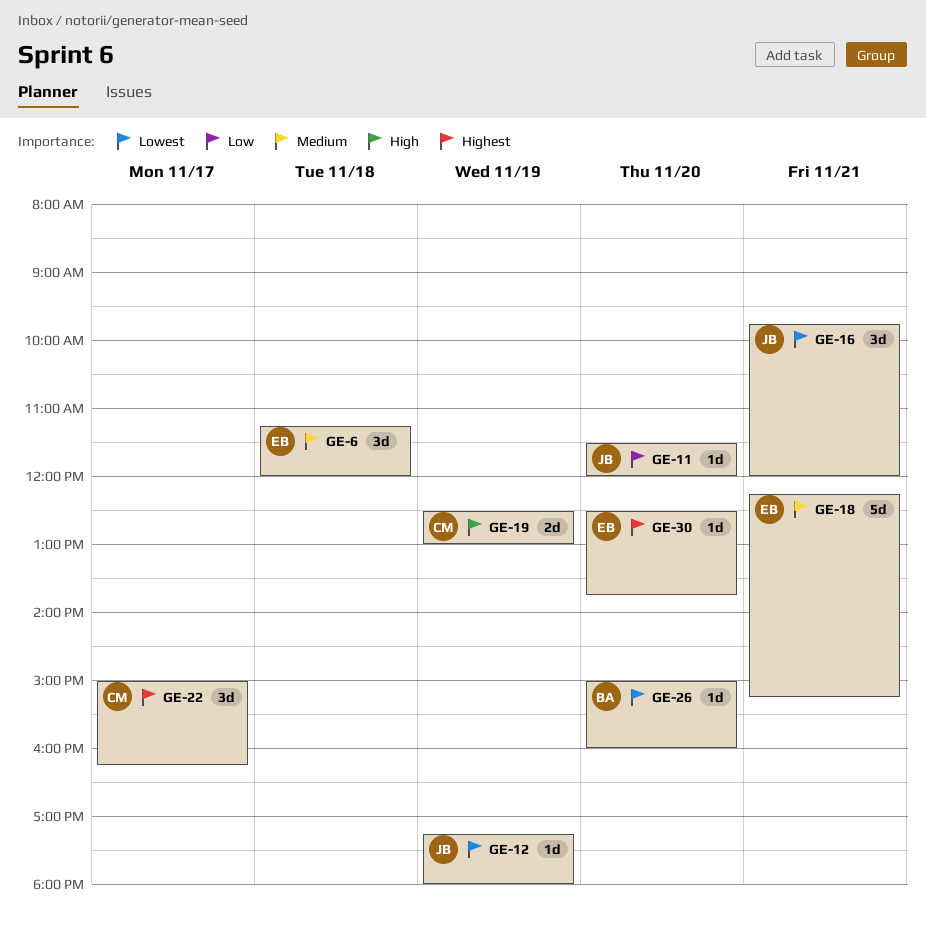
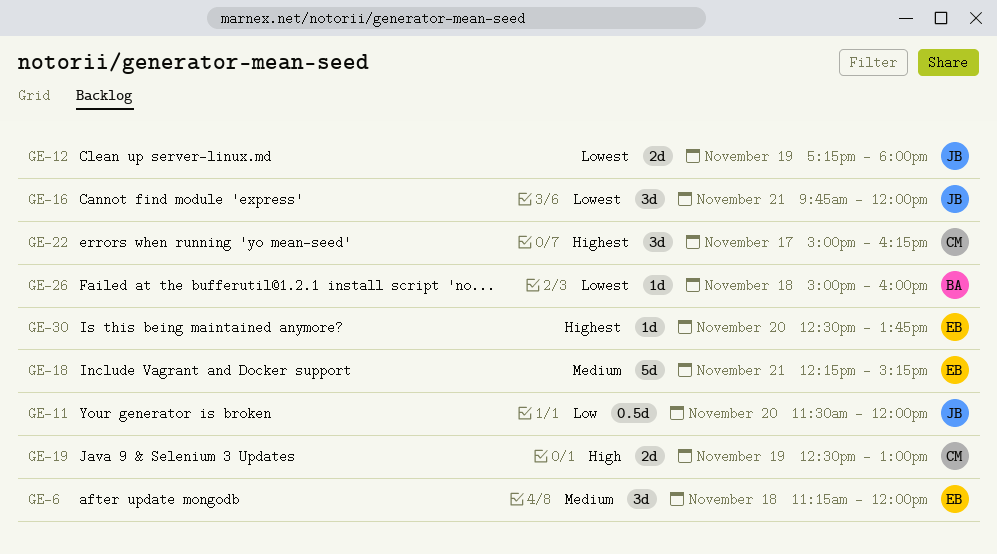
GE-11, estimate: 1d -> 0.5d
GE-12, estimate: 1d -> 2d
GE-26, day: Nov 20 -> Nov 18

